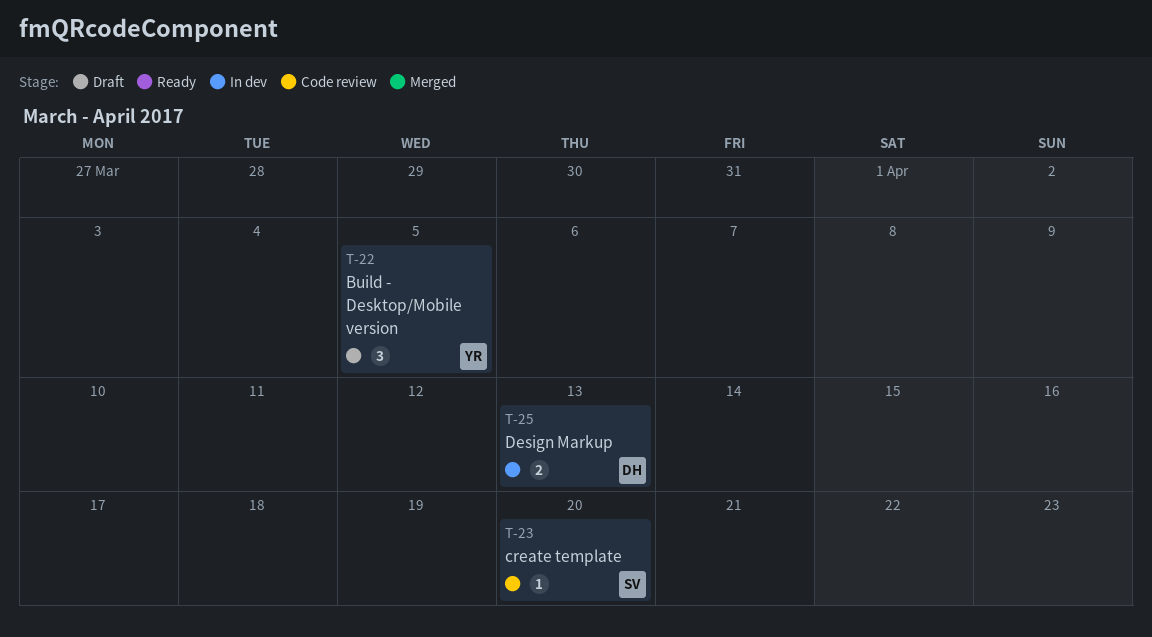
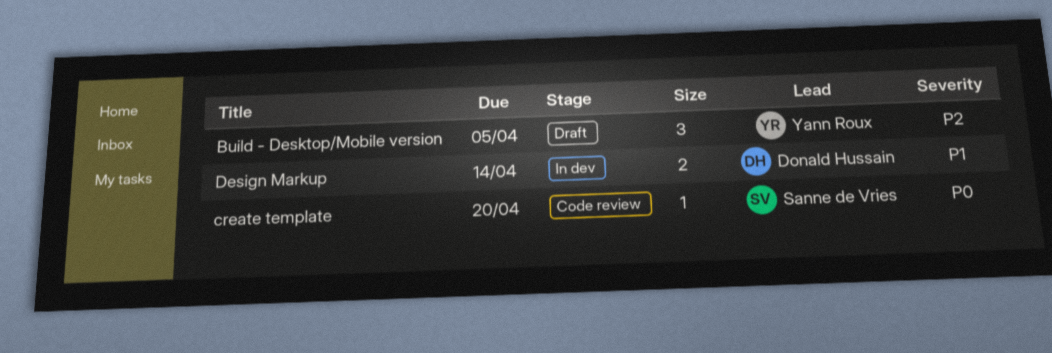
Design Markup, due: Apr 13 -> Apr 14

